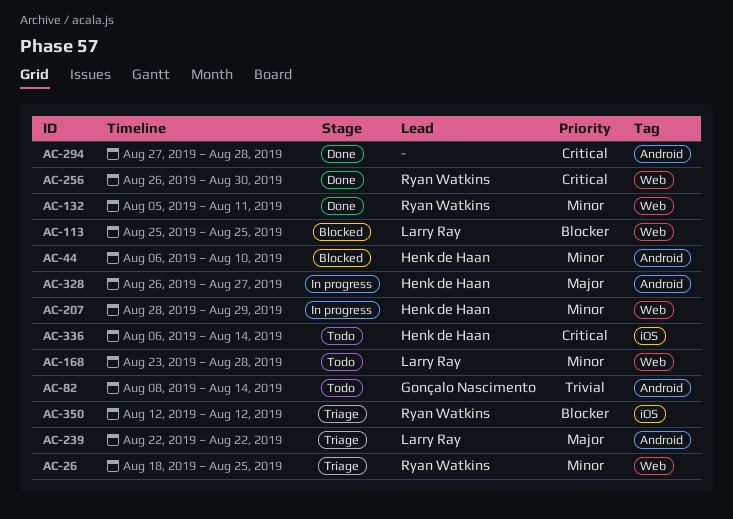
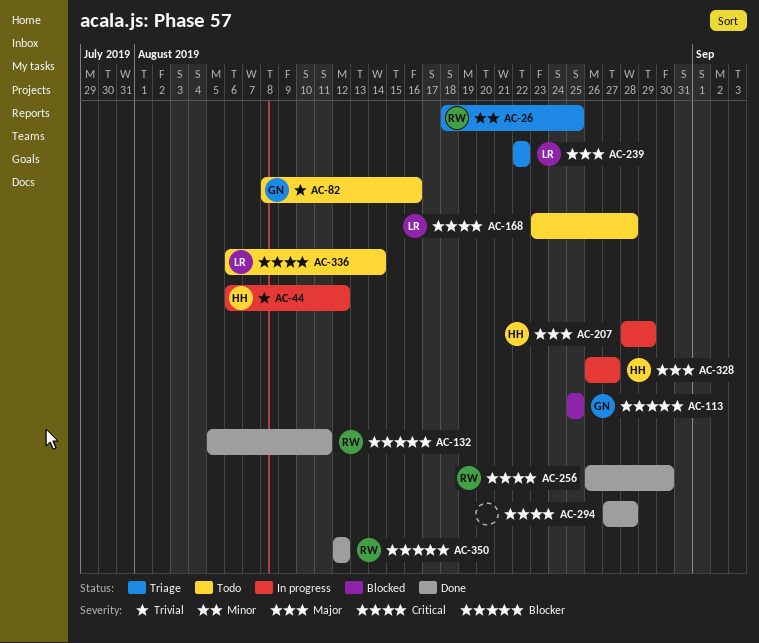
AC-44, status: Blocked -> In progress
AC-44, priority: Minor -> Trivial
AC-44, due: Aug 10 -> Aug 12
AC-82, due: Aug 14 -> Aug 16
AC-113, owner: Larry Ray -> Gonçalo Nascimento
AC-132, priority: Minor -> Blocker
AC-168, priority: Minor -> Critical
AC-207, priority: Minor -> Major
AC-336, owner: Henk de Haan -> Larry Ray
AC-350, status: Triage -> Done

